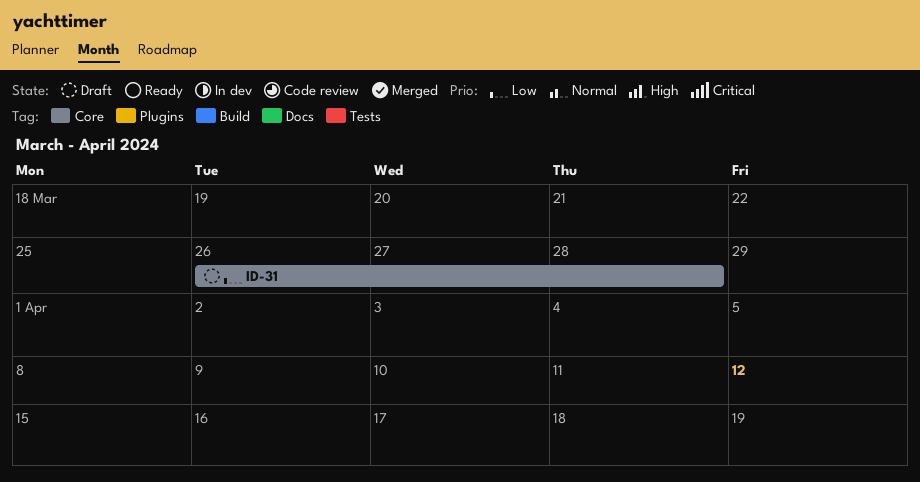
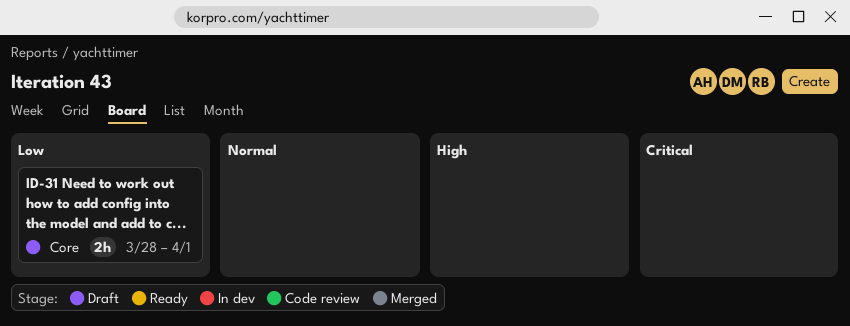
ID-31, start: Mar 26 -> Mar 28
ID-31, due: Mar 28 -> Apr 1

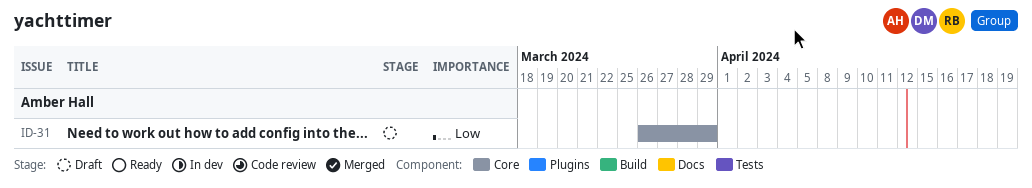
ID-31, start: Mar 28 -> Mar 26
ID-31, due: Apr 1 -> Mar 29

